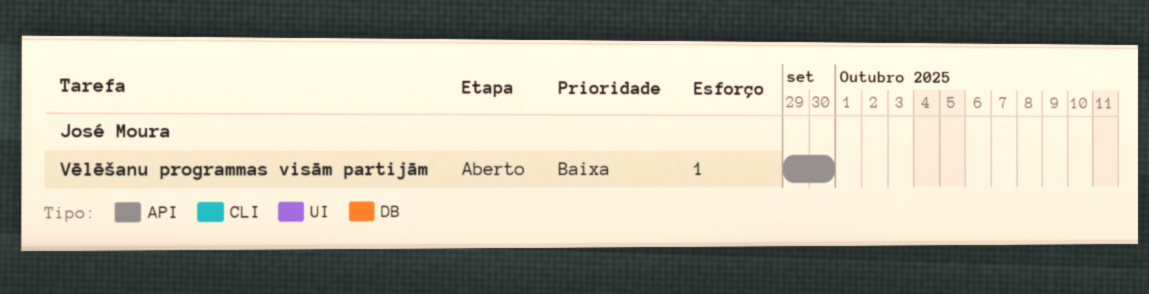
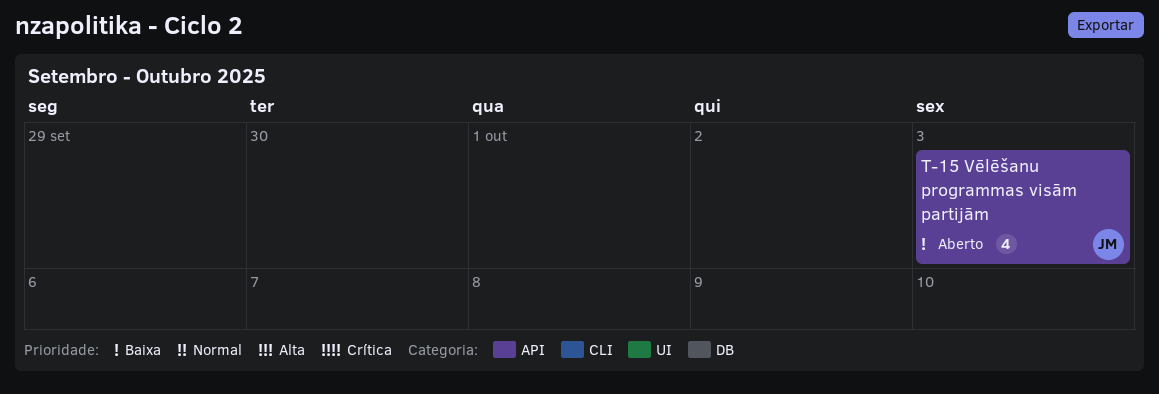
Vēlēšanu programmas visām partijām, estimate: 1 -> 4
Vēlēšanu programmas visām partijām, due: Sep 30 -> Oct 3

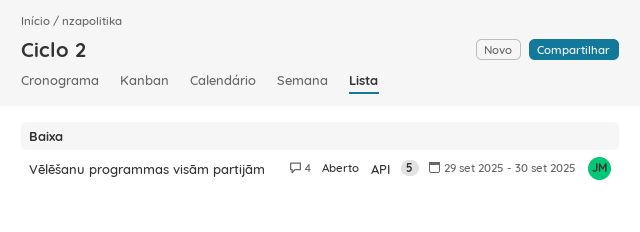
Vēlēšanu programmas visām partijām, estimate: 4 -> 5
Vēlēšanu programmas visām partijām, due: Oct 3 -> Sep 30

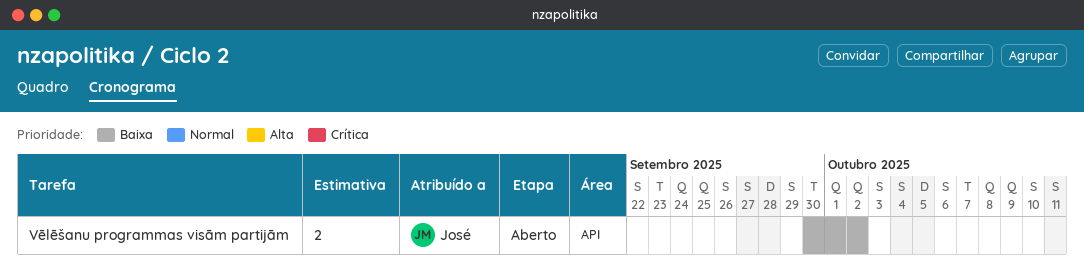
Vēlēšanu programmas visām partijām, estimate: 5 -> 2
Vēlēšanu programmas visām partijām, start: Sep 29 -> Sep 30
Vēlēšanu programmas visām partijām, due: Sep 30 -> Oct 2

